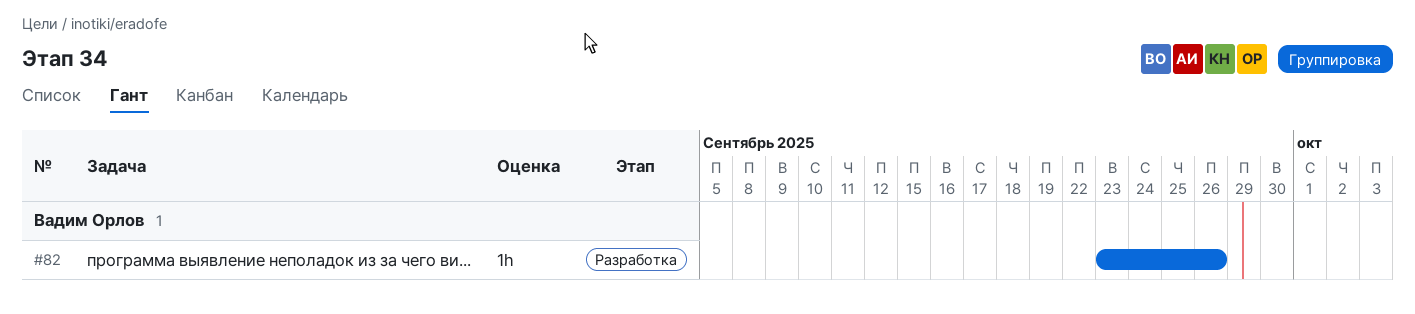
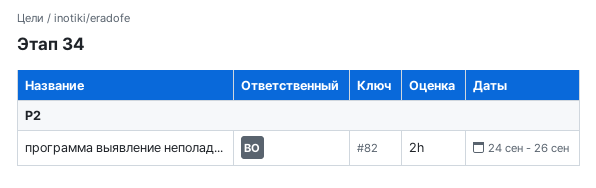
#82, estimate: 1h -> 2h
#82, start: Sep 23 -> Sep 24

